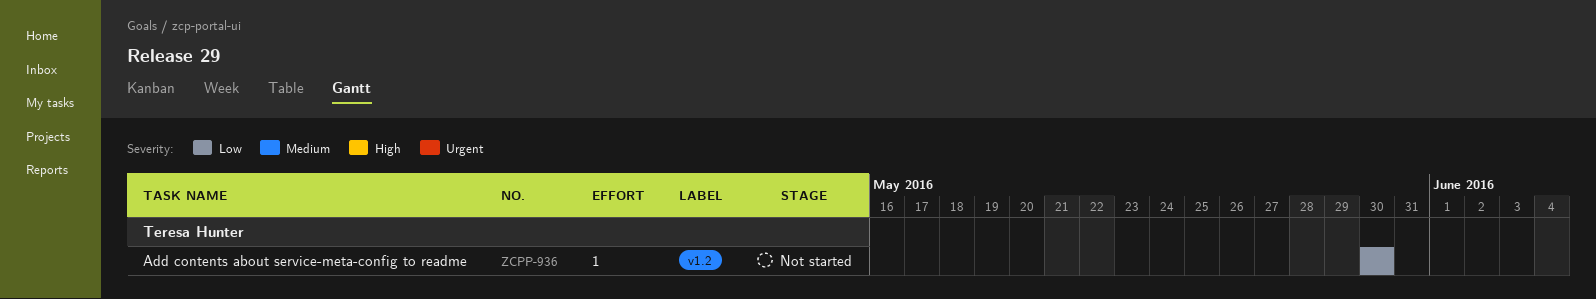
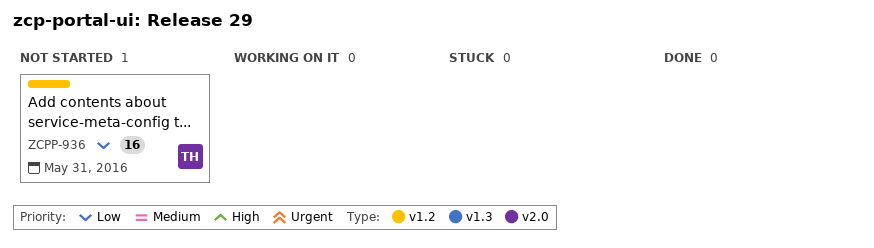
ZCPP-936, estimate: 1 -> 16
ZCPP-936, due: May 30 -> May 31

